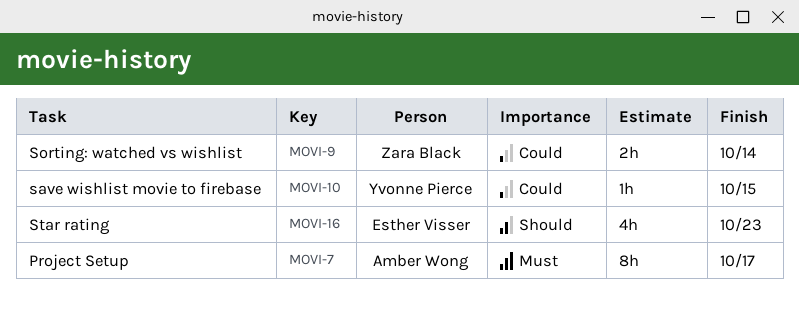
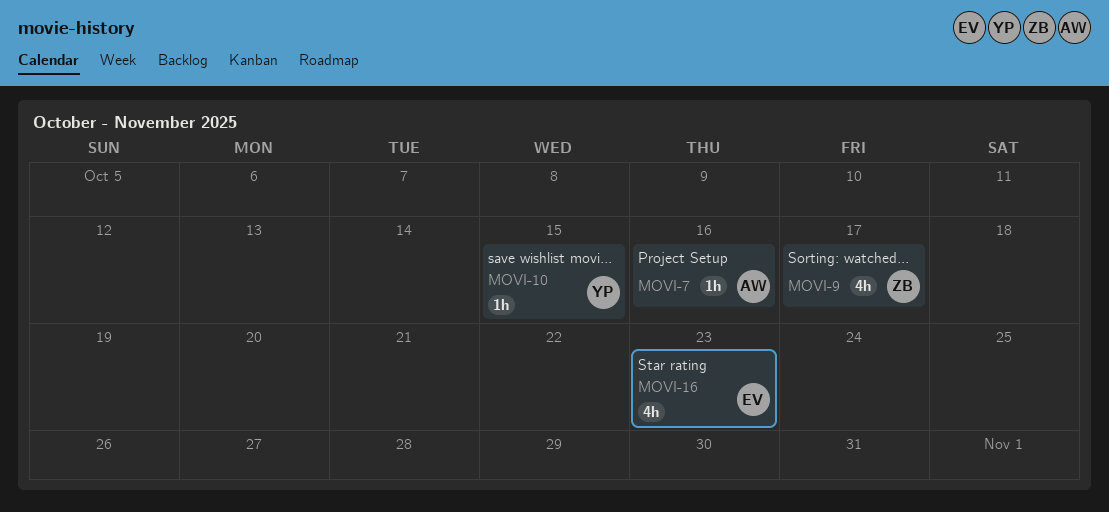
MOVI-7, estimate: 8h -> 1h
MOVI-7, due: Oct 17 -> Oct 16
MOVI-9, estimate: 2h -> 4h
MOVI-9, due: Oct 14 -> Oct 17

